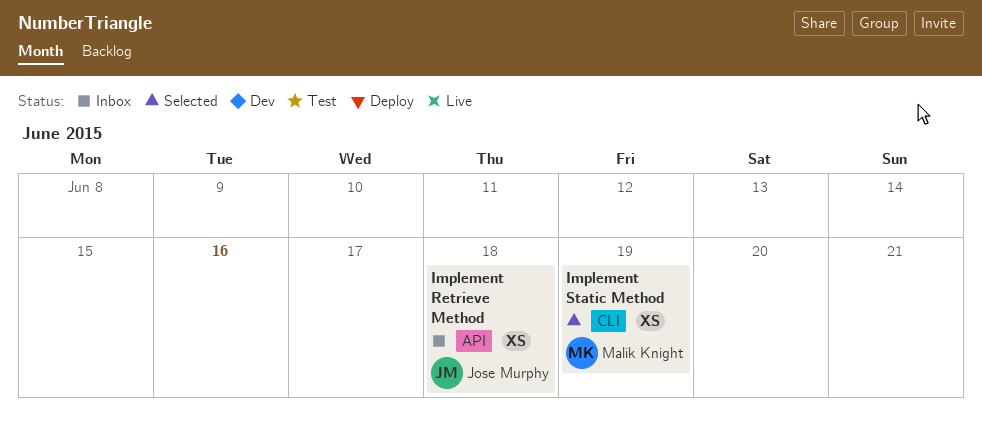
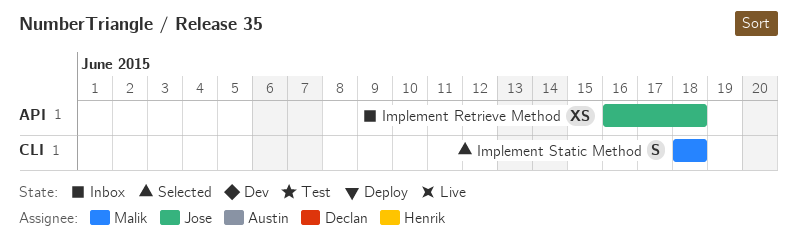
Implement Static Method, estimate: XS -> S
Implement Static Method, due: Jun 19 -> Jun 18

